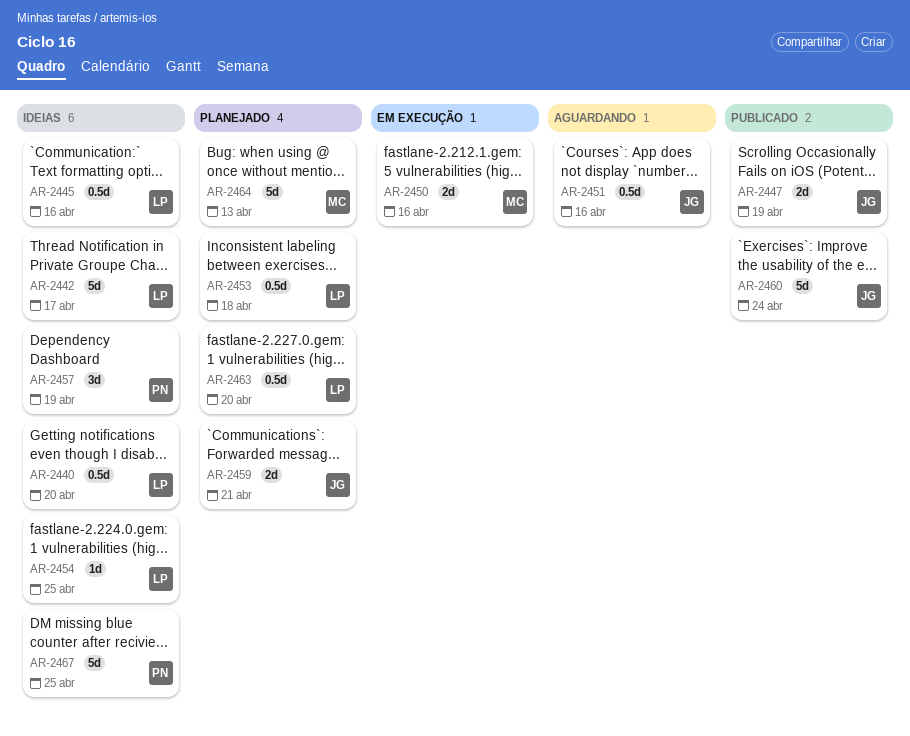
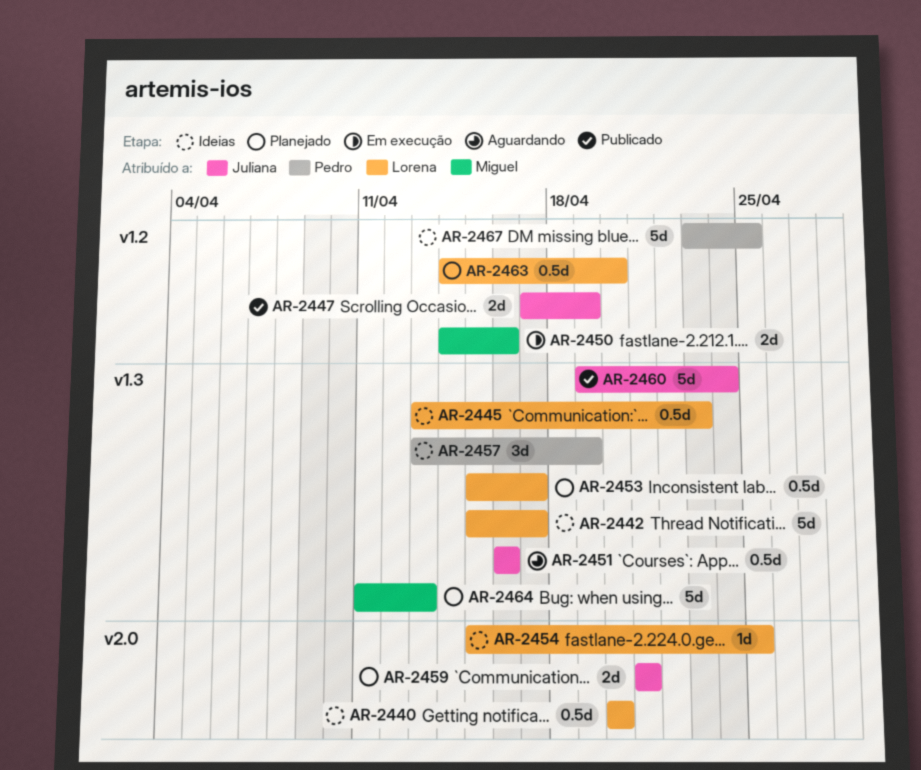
AR-2445, due: Apr 16 -> Apr 23
AR-2453, due: Apr 18 -> Apr 17

